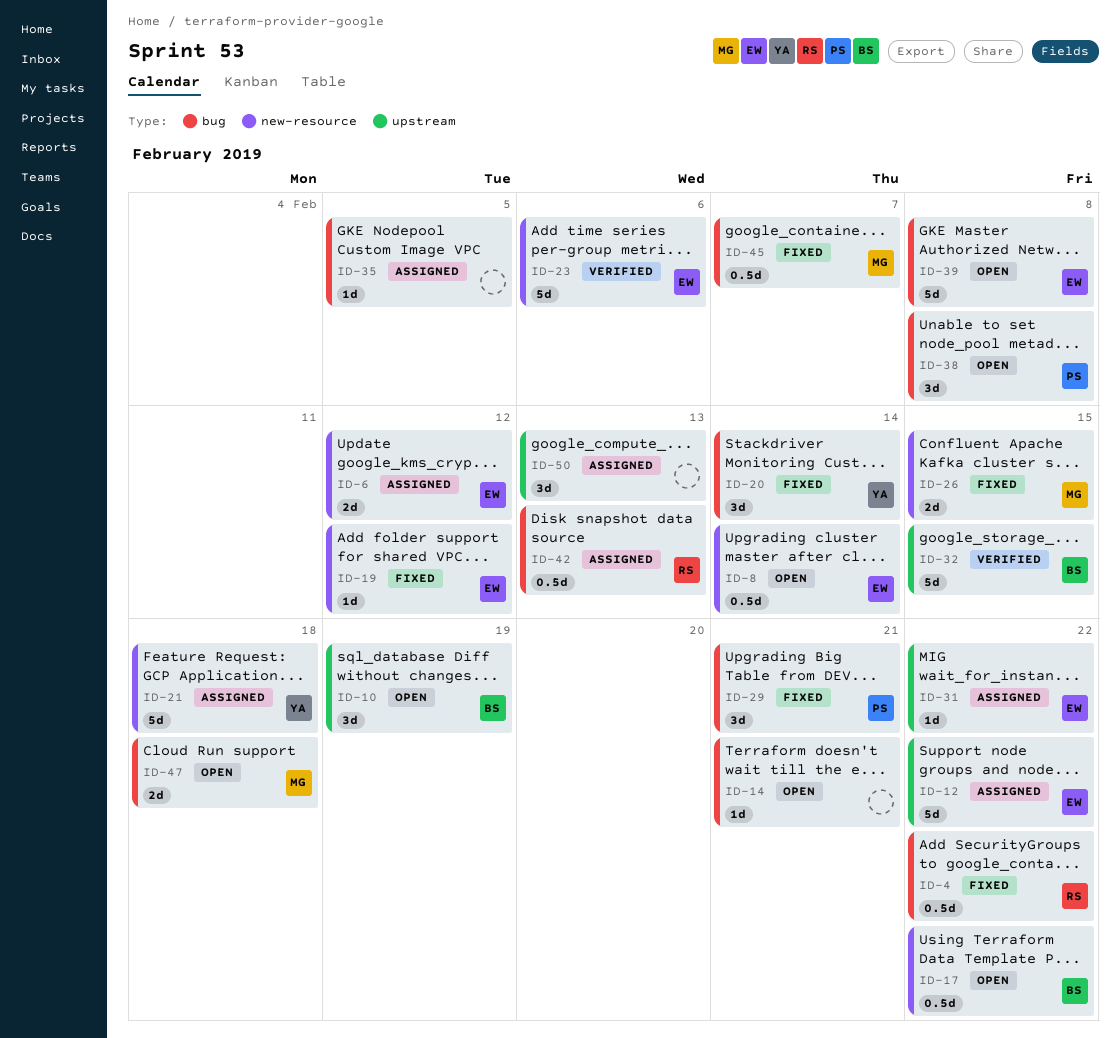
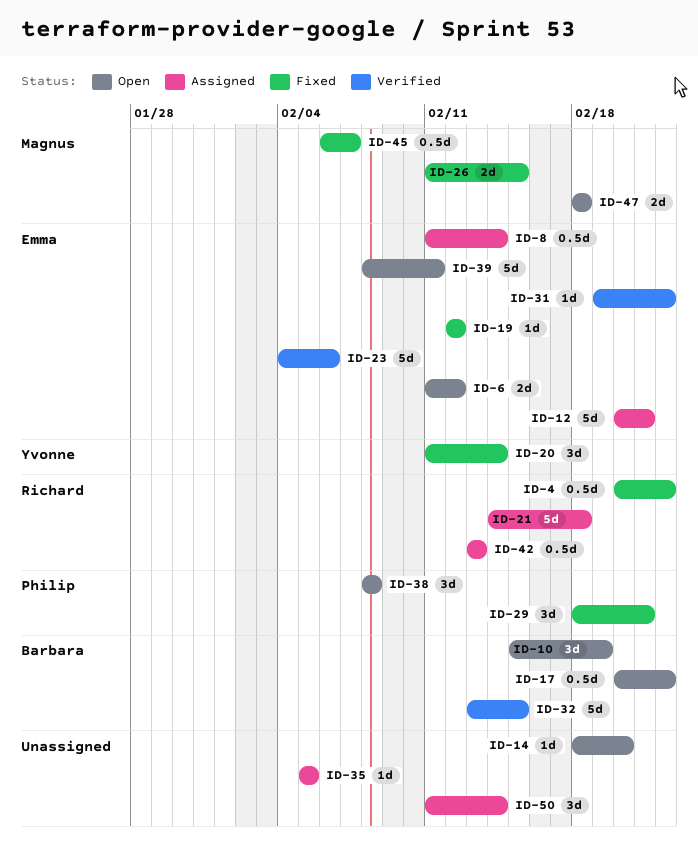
ID-6, status: Assigned -> Open
ID-8, status: Open -> Assigned
ID-12, due: Feb 22 -> Feb 21
ID-14, due: Feb 21 -> Feb 20
ID-21, owner: Yvonne -> Richard
ID-31, status: Assigned -> Verified
ID-39, due: Feb 8 -> Feb 11
ID-50, due: Feb 13 -> Feb 14

